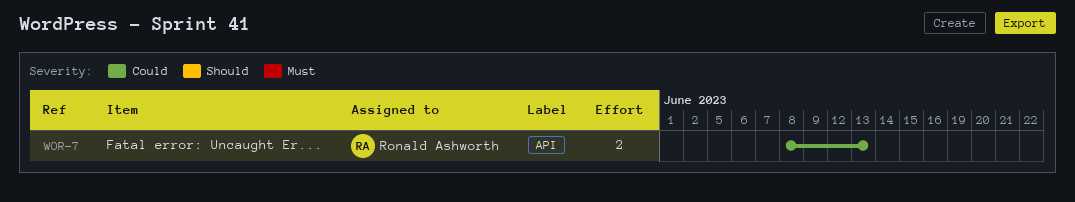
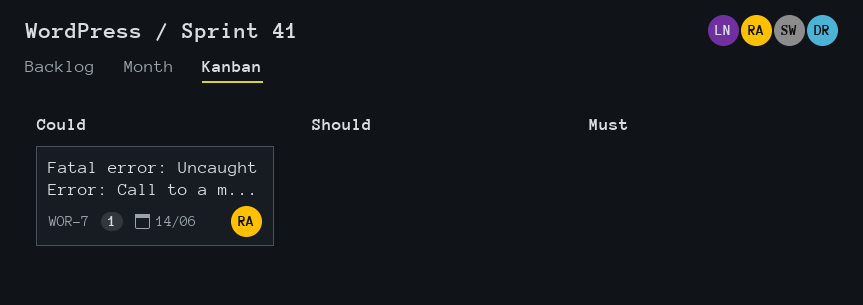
WOR-7, estimate: 2 -> 1
WOR-7, due: Jun 13 -> Jun 14

